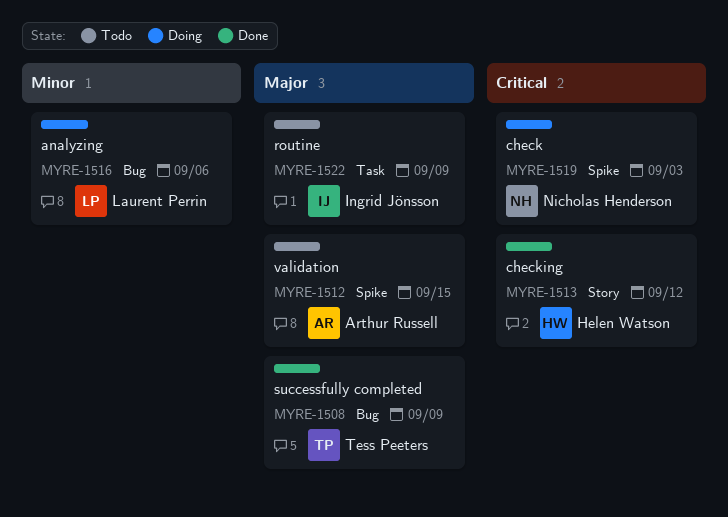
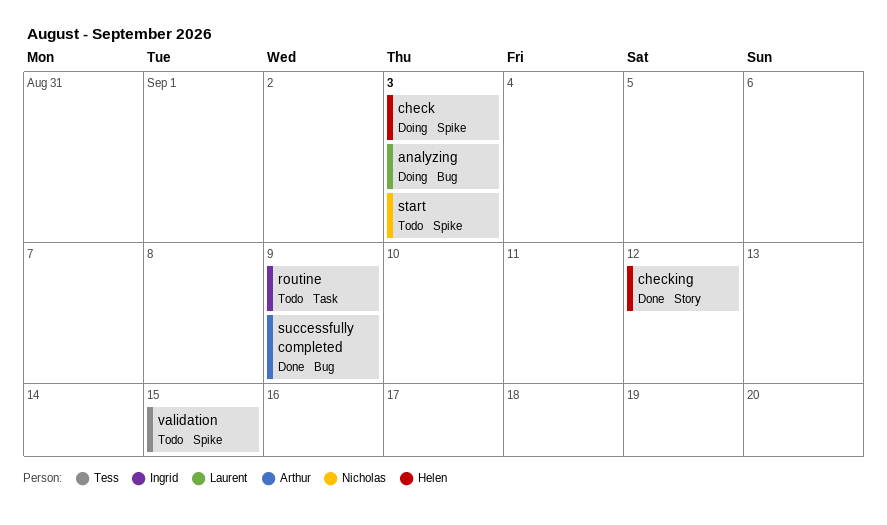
analyzing, due: Sep 6 -> Sep 3
check, owner: Nicholas Henderson -> Helen Watson
start: none -> present
successfully completed, owner: Tess Peeters -> Arthur Russell
validation, owner: Arthur Russell -> Tess Peeters

